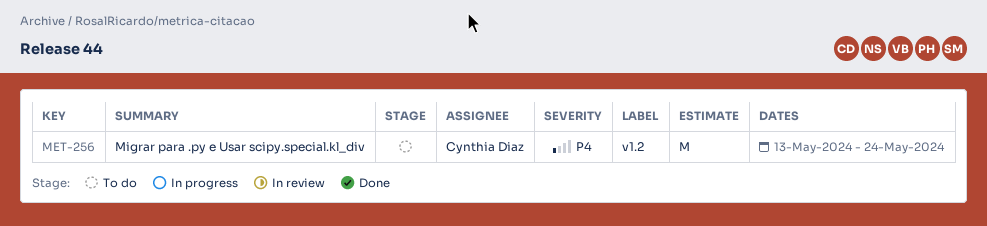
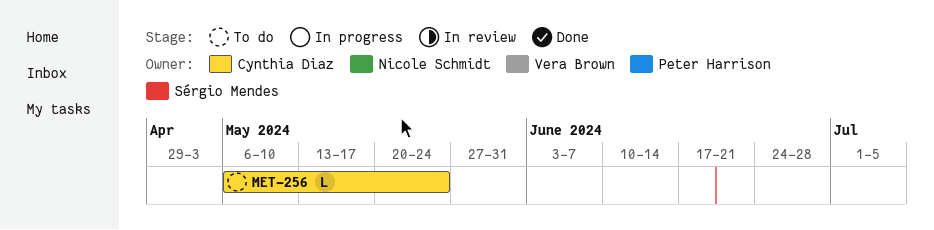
MET-256, estimate: M -> L
MET-256, start: May 13 -> May 6

